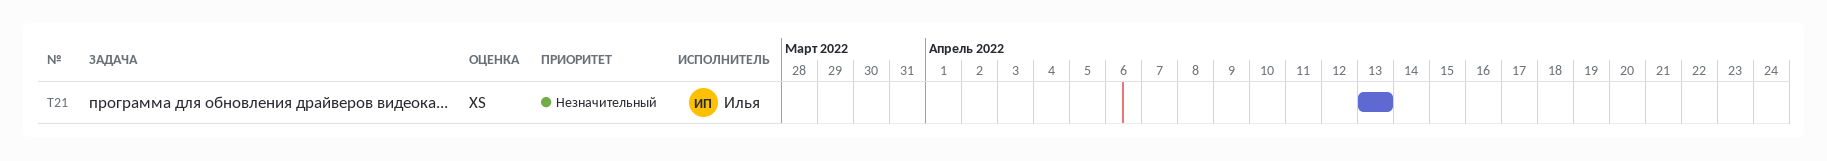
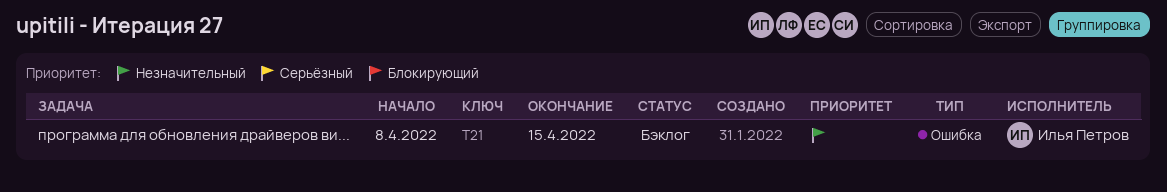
T21, start: Apr 13 -> Apr 8
T21, due: Apr 13 -> Apr 15

